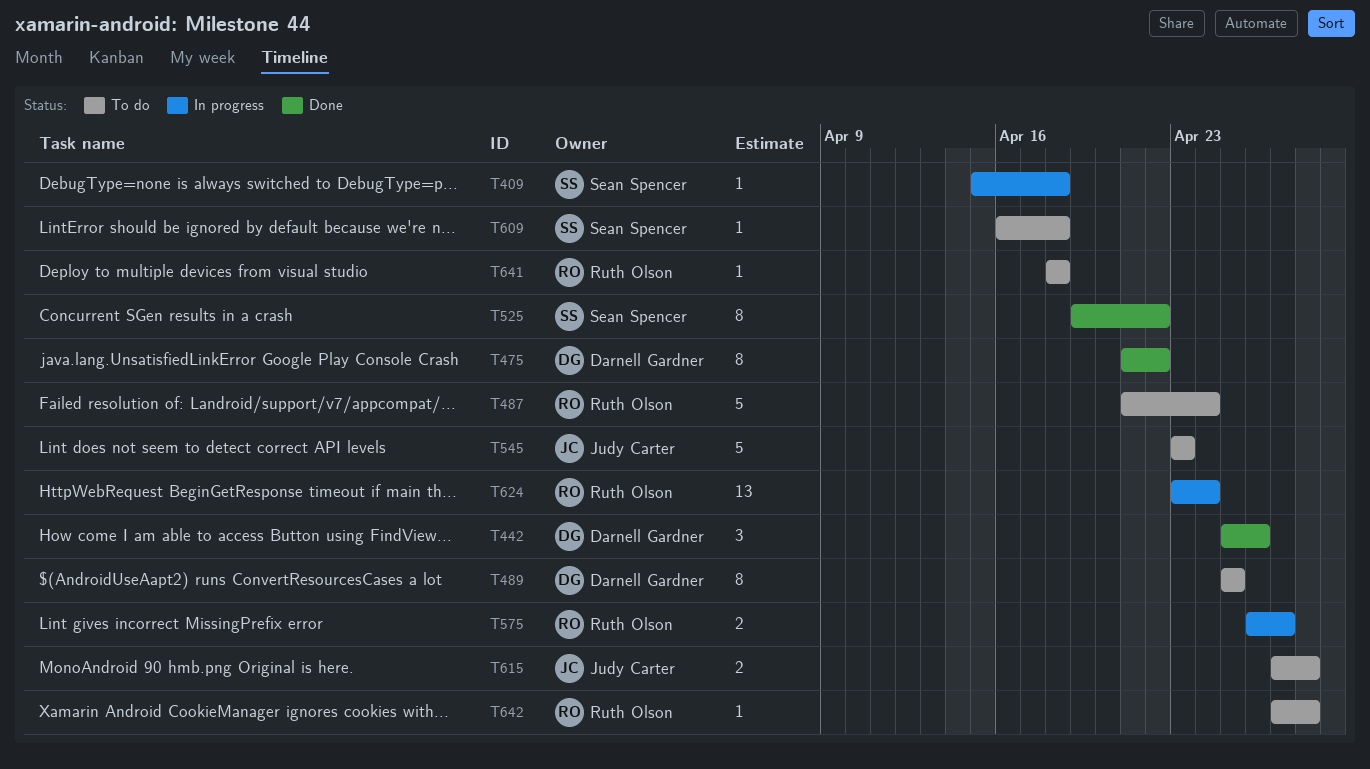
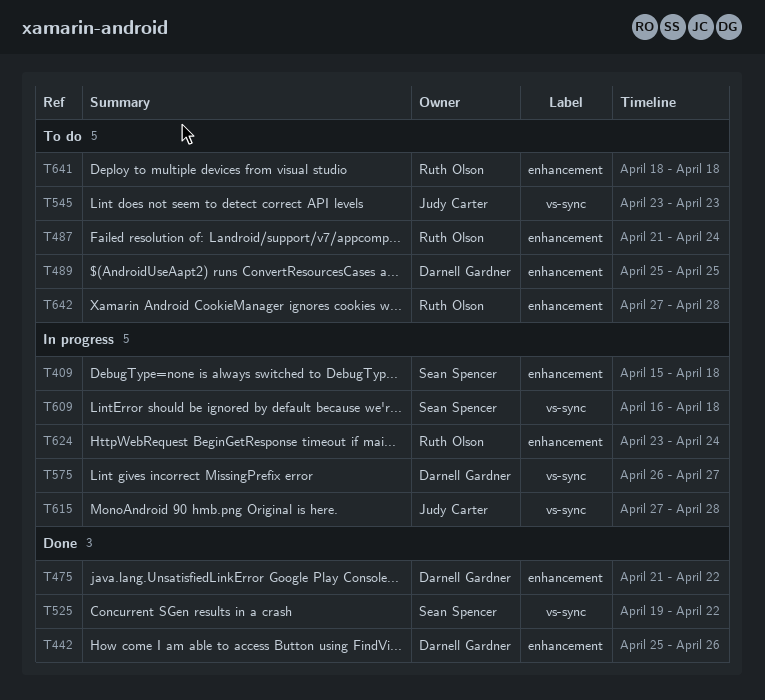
T575, owner: Ruth Olson -> Darnell Gardner
T609, status: To do -> In progress
T615, status: To do -> In progress

